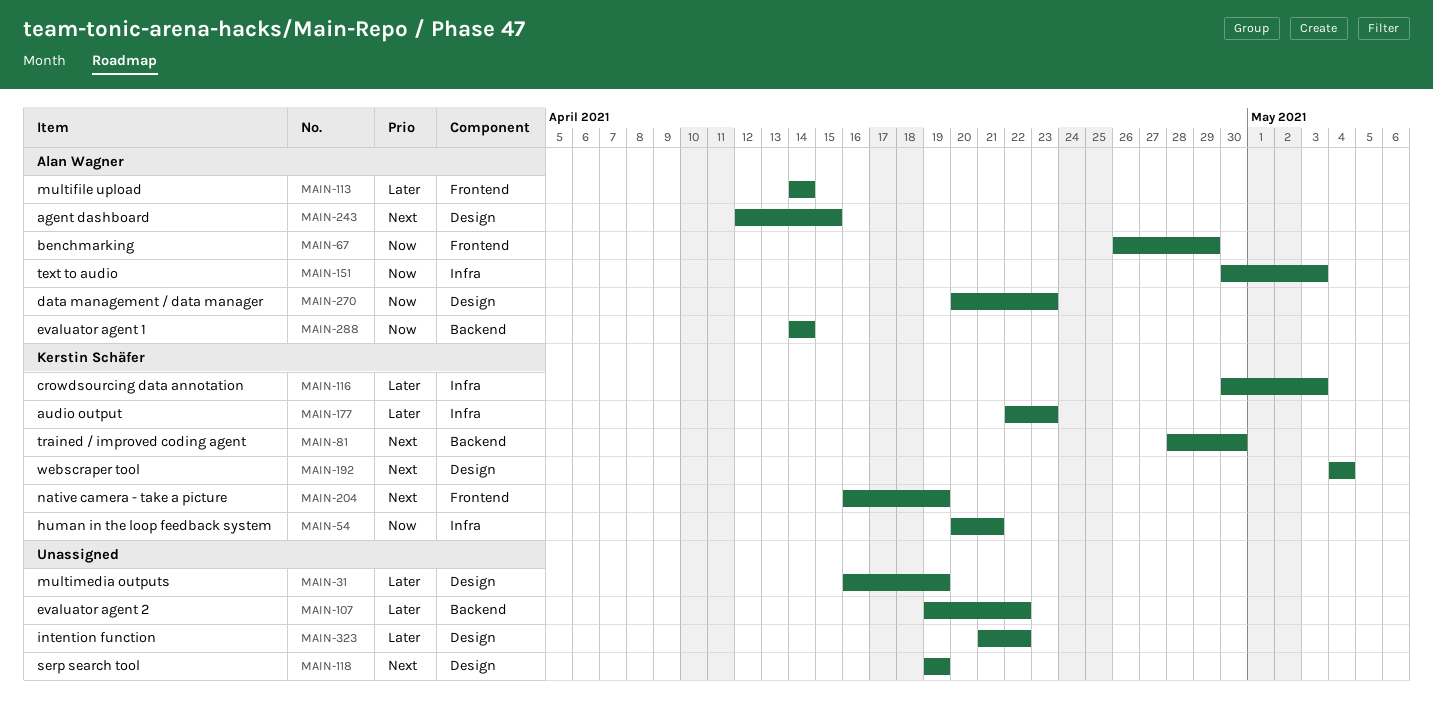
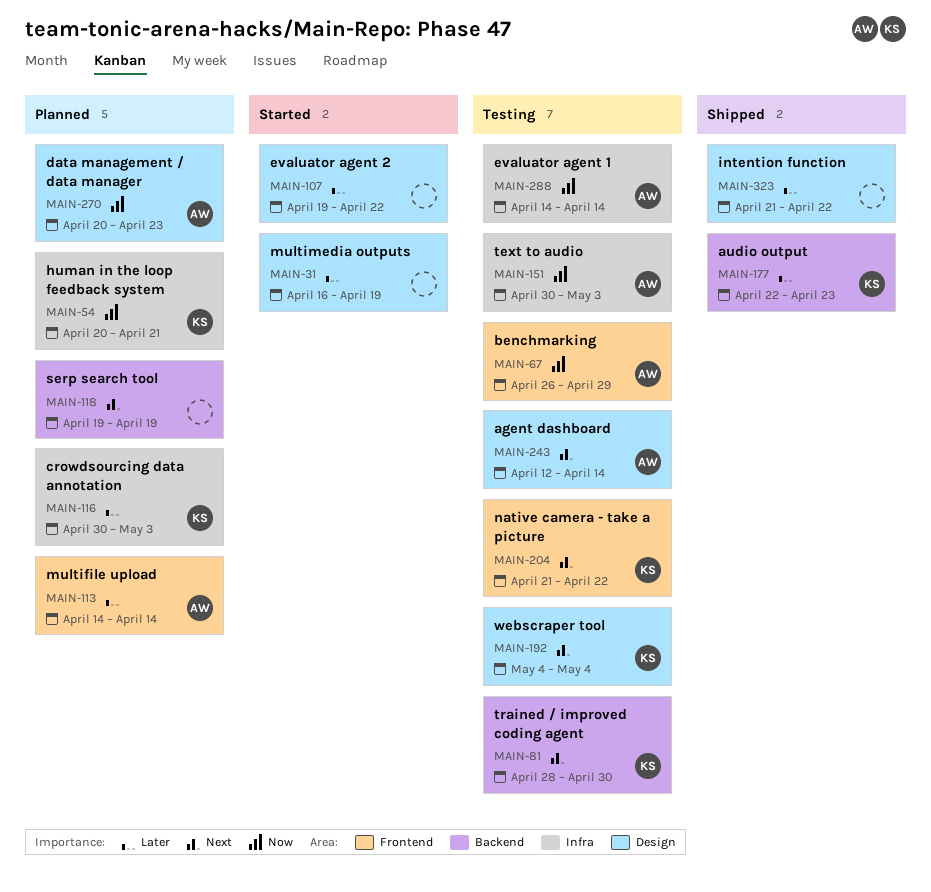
MAIN-107, label: Backend -> Design
MAIN-118, label: Design -> Backend
MAIN-177, label: Infra -> Backend
MAIN-204, start: Apr 16 -> Apr 21
MAIN-204, due: Apr 19 -> Apr 22
MAIN-243, due: Apr 15 -> Apr 14
MAIN-288, label: Backend -> Infra

